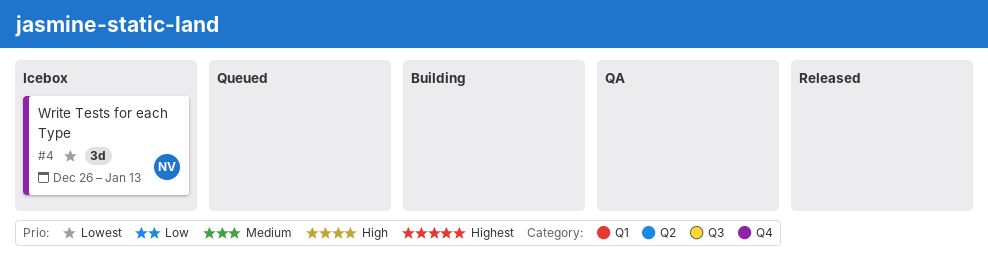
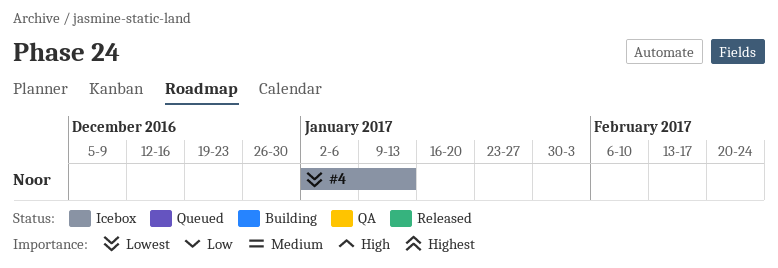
#4, start: Dec 26 -> Jan 2

